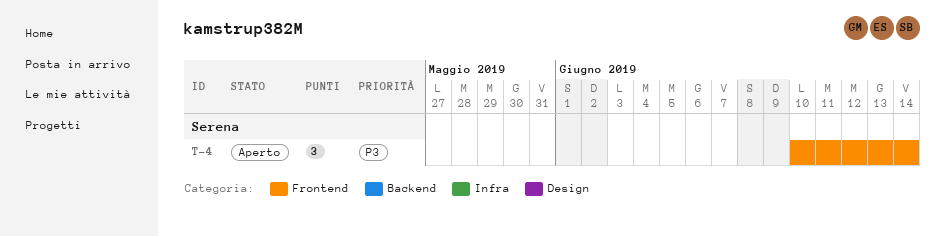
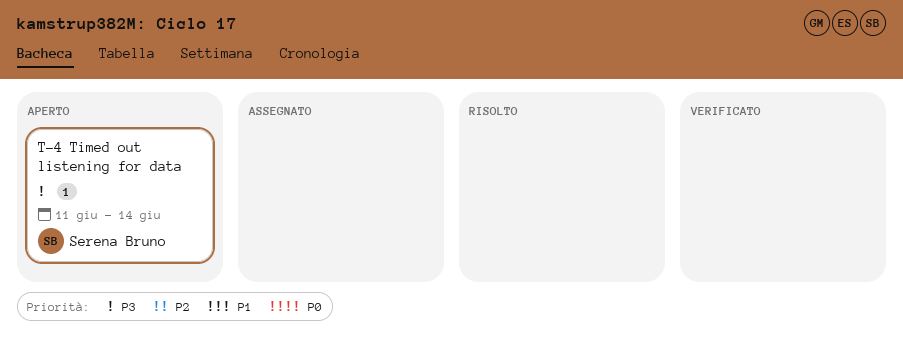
T-4, estimate: 3 -> 1
T-4, start: Jun 10 -> Jun 11

